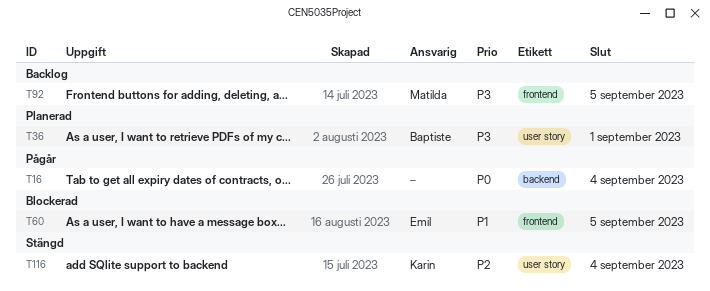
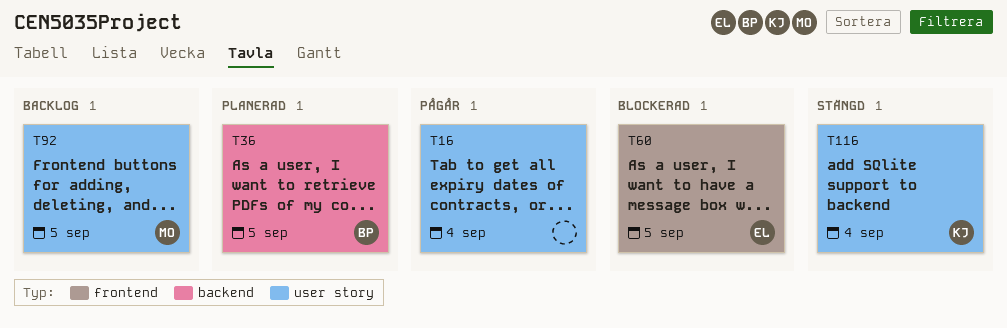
T16, label: backend -> user story
T36, label: user story -> backend
T36, due: Sep 1 -> Sep 5
T92, label: frontend -> user story

